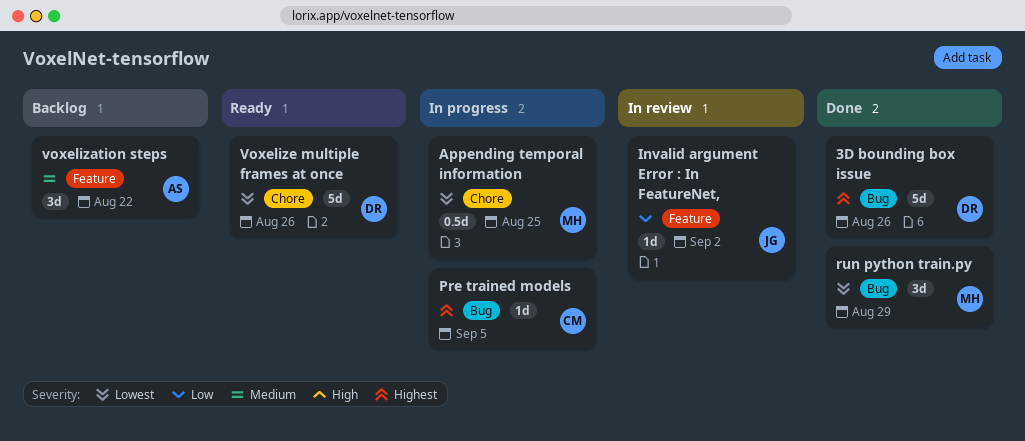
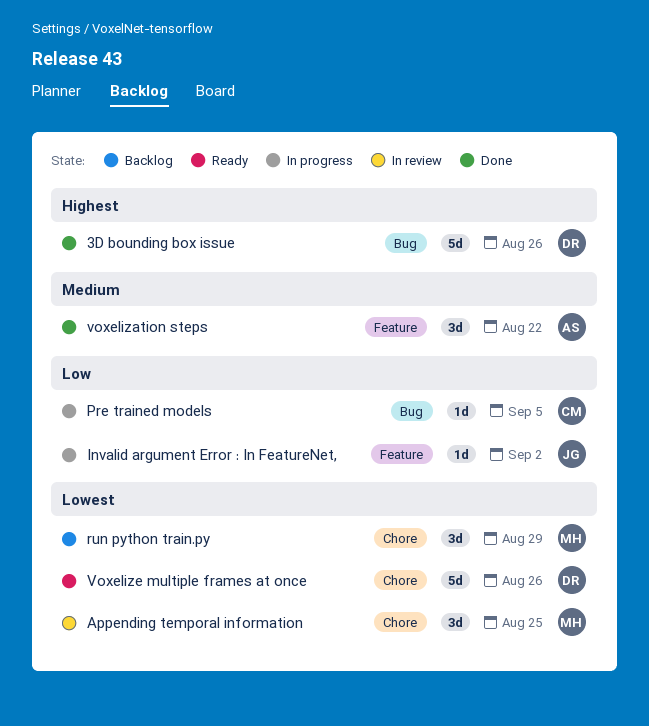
Appending temporal information, status: In progress -> In review
Appending temporal information, estimate: 0.5d -> 3d
Invalid argument Error : In FeatureNet,, status: In review -> In progress
Pre trained models, priority: Highest -> Low
run python train.py, status: Done -> Backlog
run python train.py, label: Bug -> Chore
voxelization steps, status: Backlog -> Done

